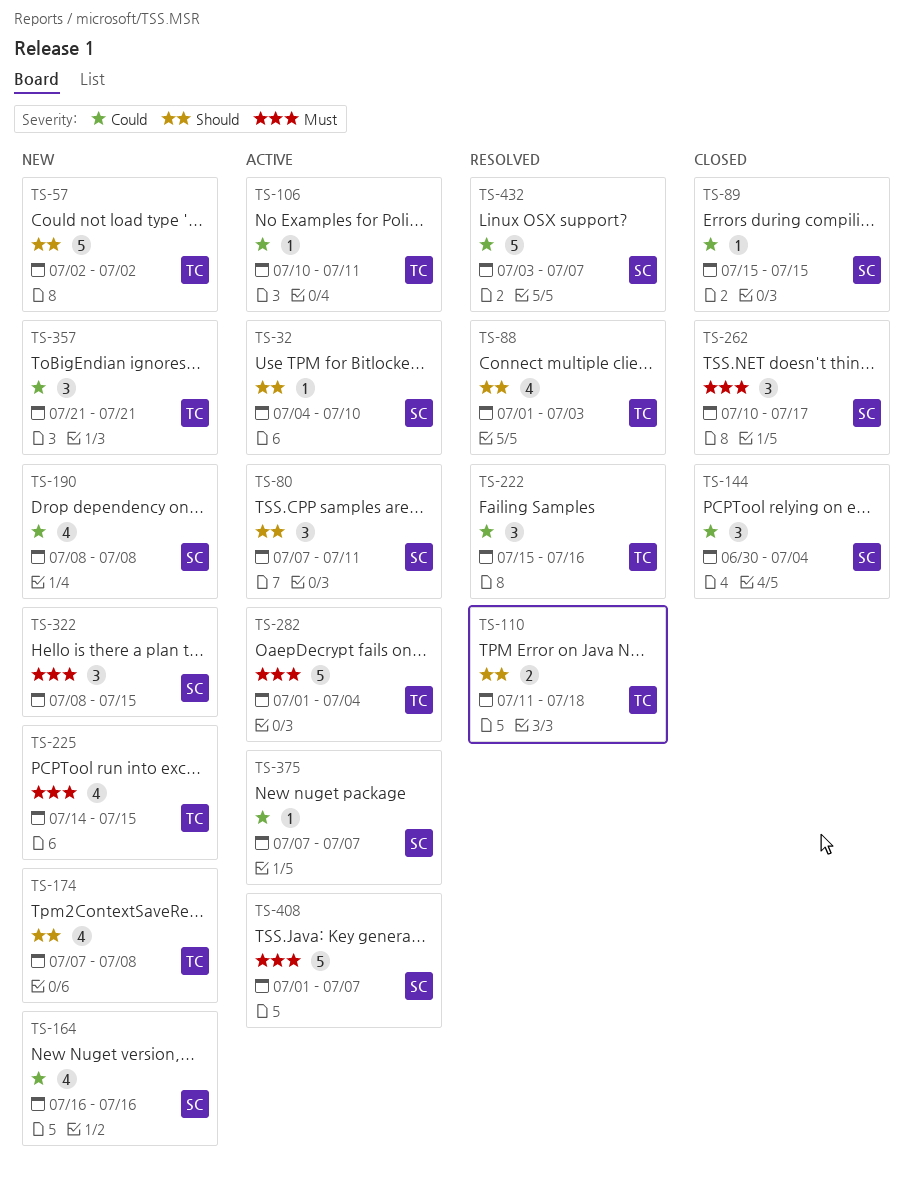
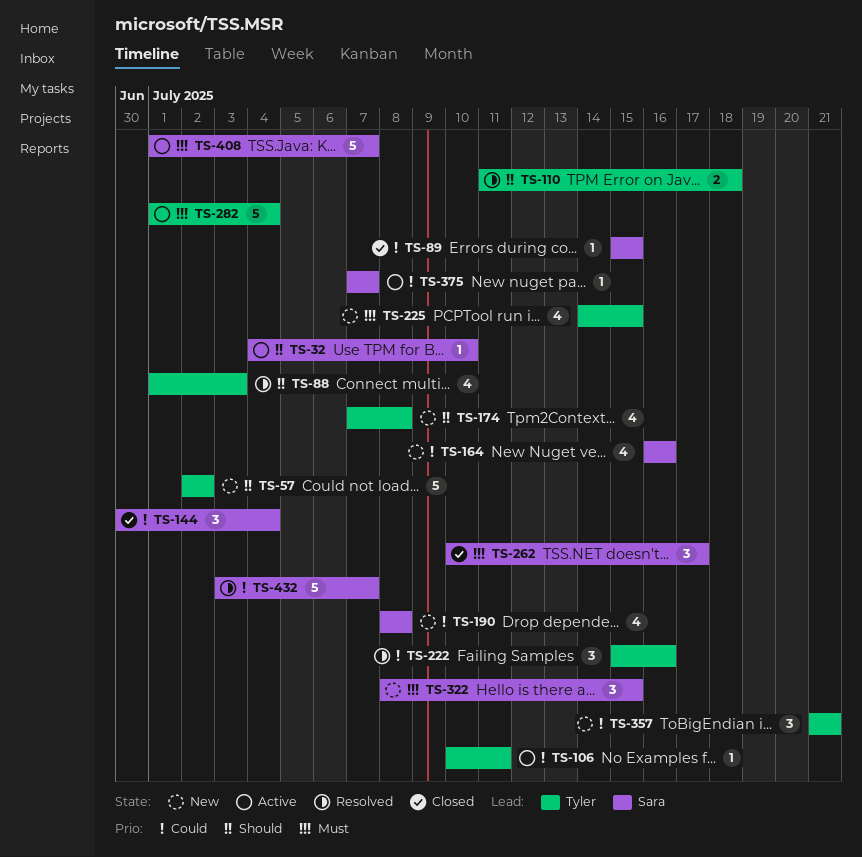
TS-80: present -> none

